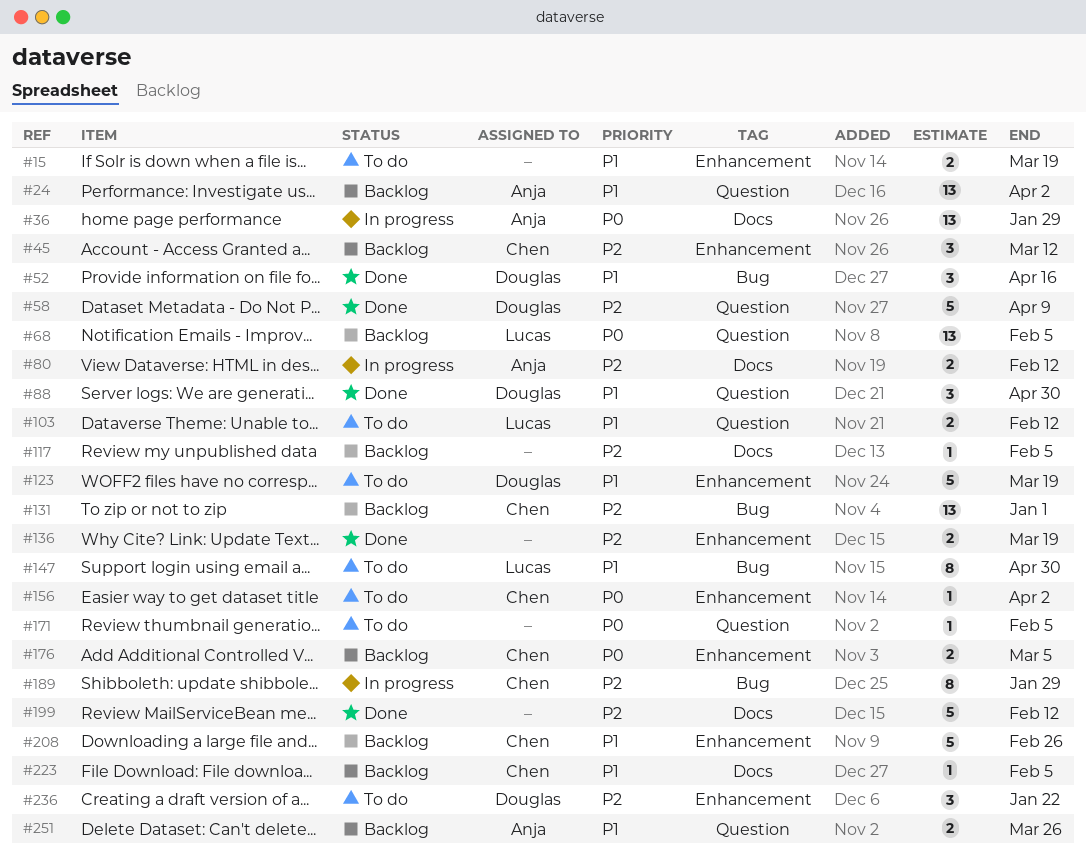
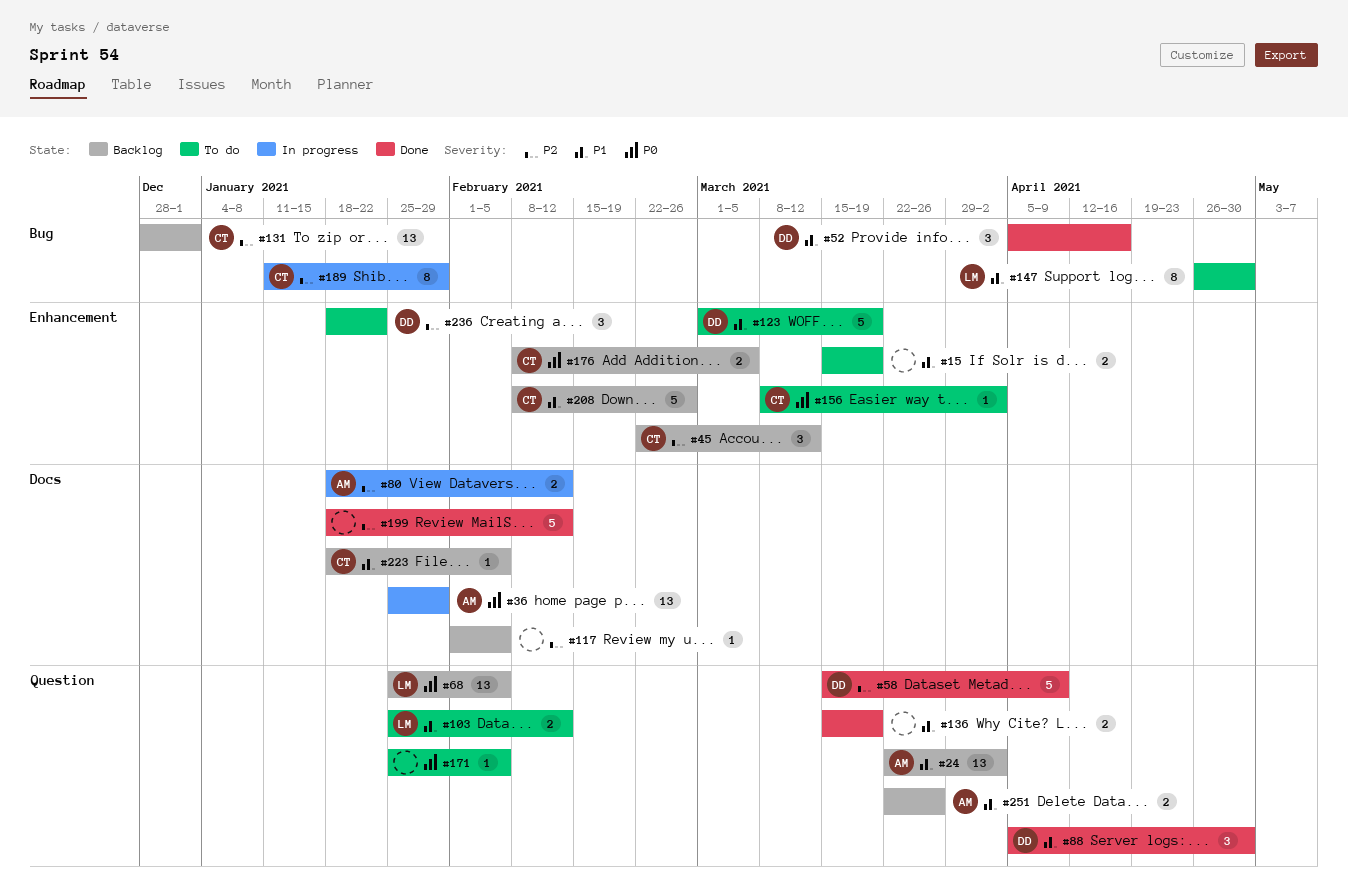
#136, priority: P2 -> P1
#136, label: Enhancement -> Question

